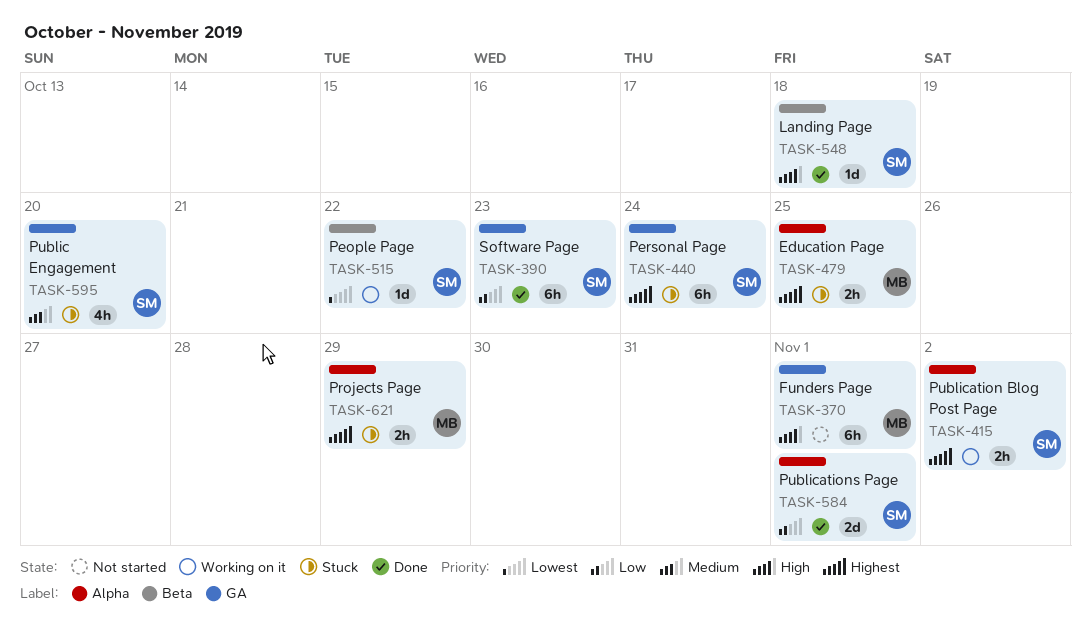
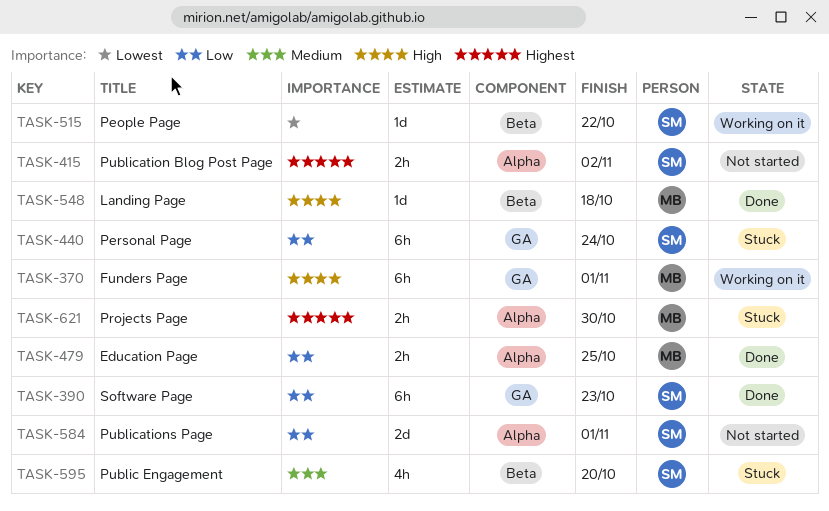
TASK-370, status: Not started -> Working on it
TASK-415, status: Working on it -> Not started
TASK-440, priority: Highest -> Low
TASK-479, status: Stuck -> Done
TASK-479, priority: Highest -> Low
TASK-548, owner: SM -> MB
TASK-584, status: Done -> Not started
TASK-595, label: GA -> Beta
TASK-621, due: Oct 29 -> Oct 30

